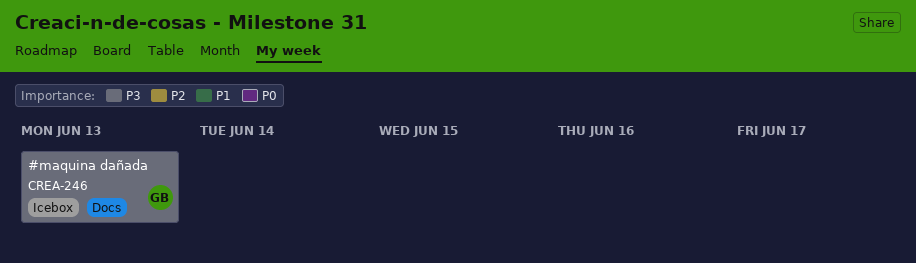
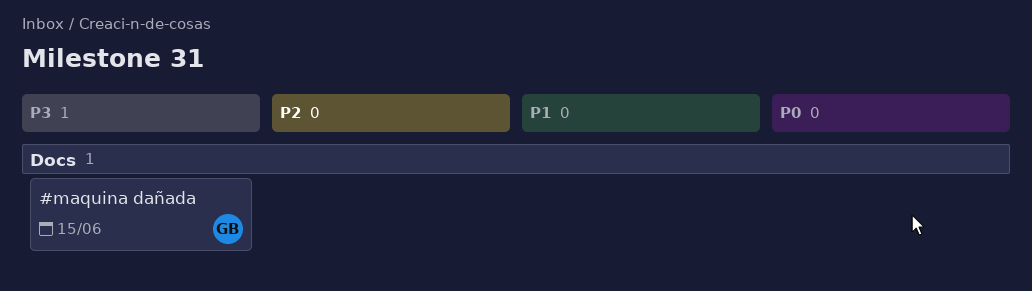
#maquina dañada, due: Jun 13 -> Jun 15

